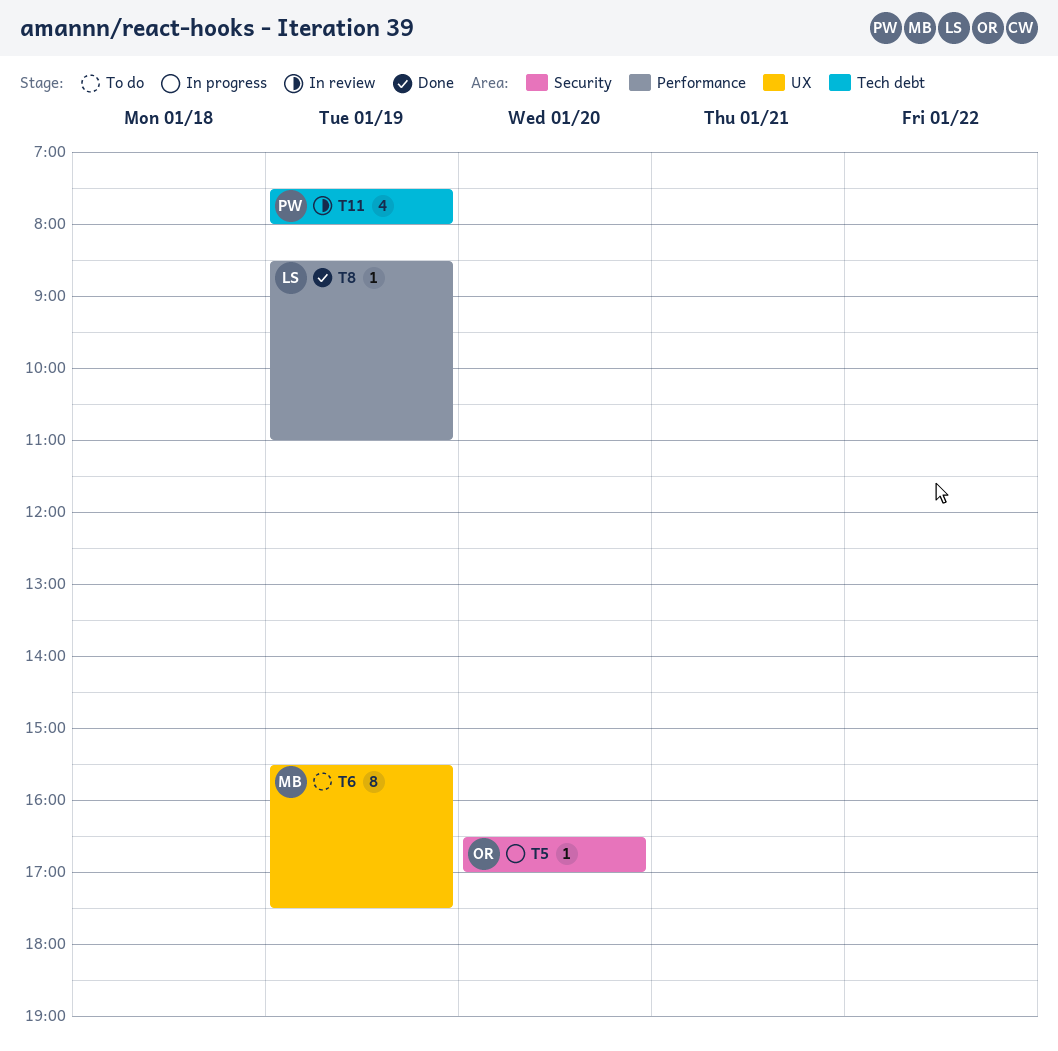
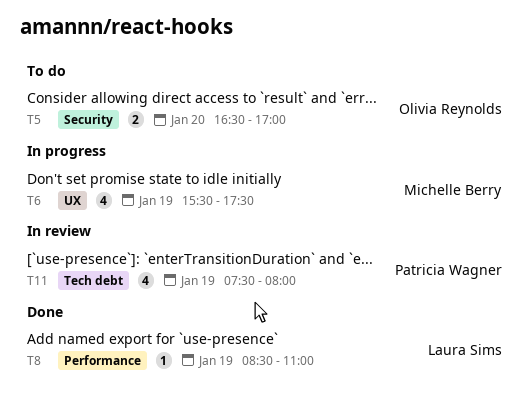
T5, status: In progress -> To do
T5, estimate: 1 -> 2
T6, status: To do -> In progress
T6, estimate: 8 -> 4

